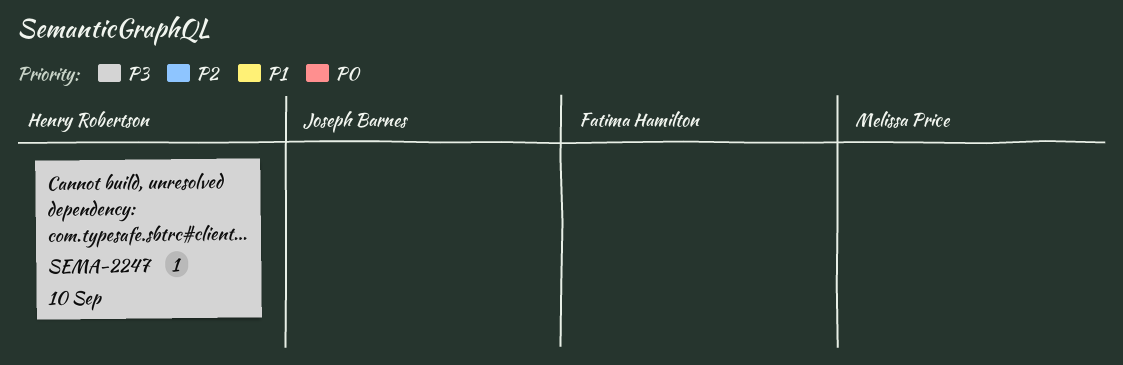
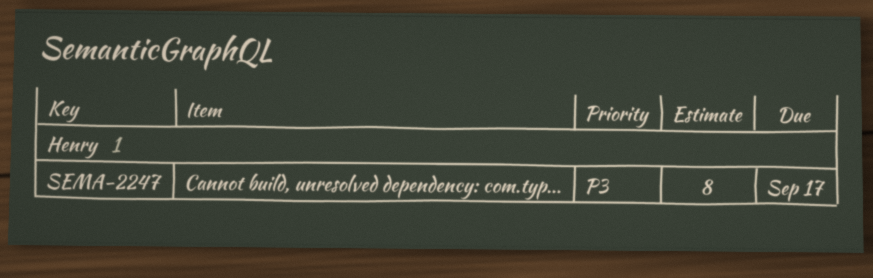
SEMA-2247, estimate: 1 -> 8
SEMA-2247, due: Sep 10 -> Sep 17

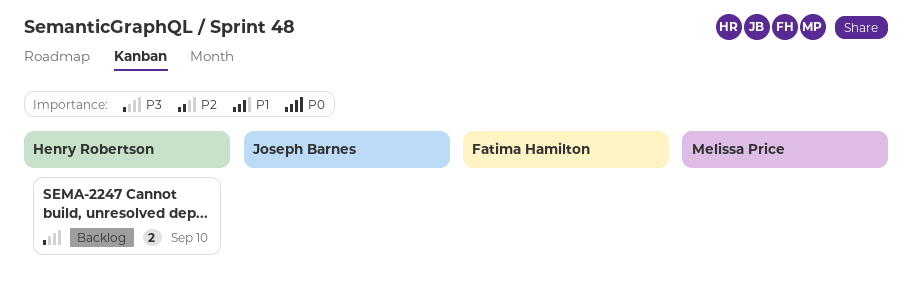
SEMA-2247, estimate: 8 -> 2
SEMA-2247, due: Sep 17 -> Sep 10

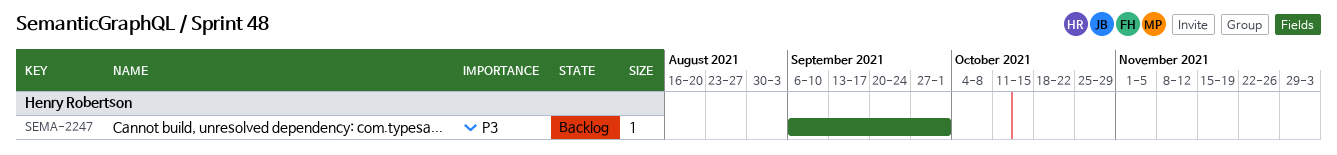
SEMA-2247, estimate: 2 -> 1
SEMA-2247, due: Sep 10 -> Oct 1

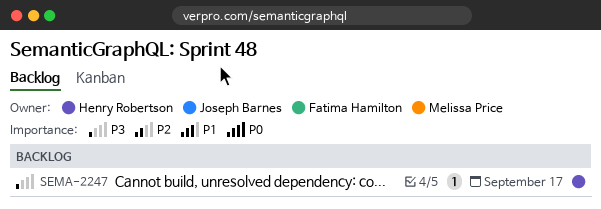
SEMA-2247, due: Oct 1 -> Sep 17

